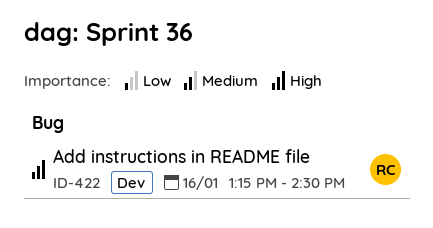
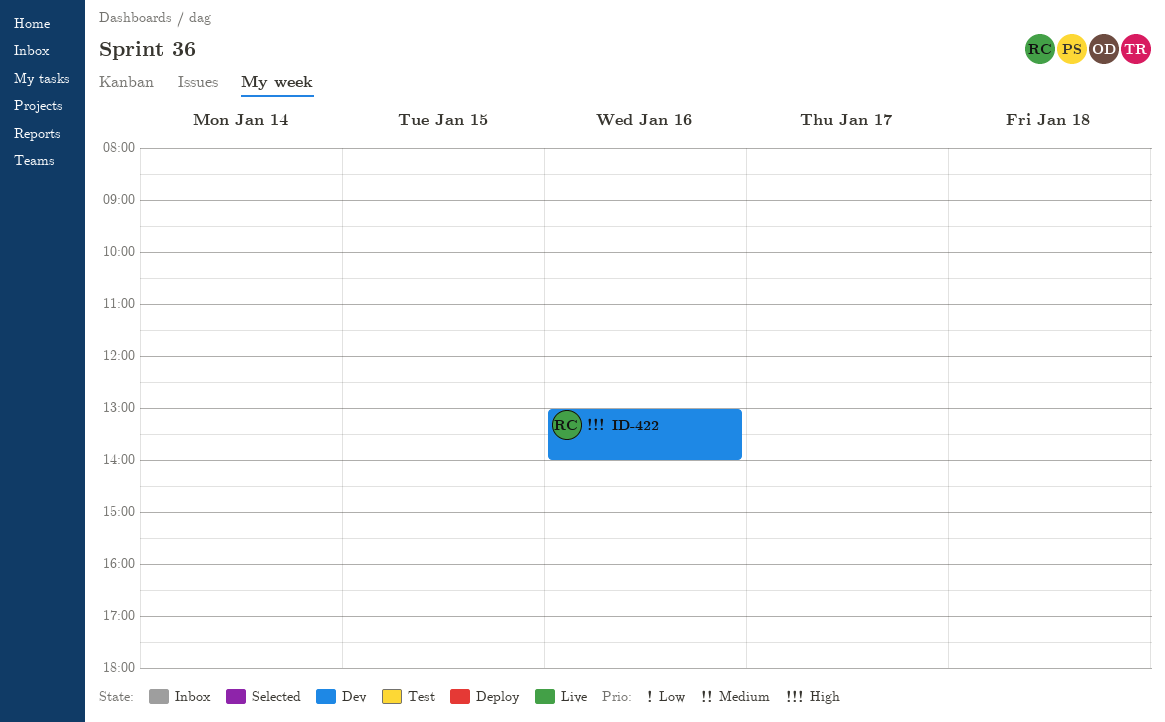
ID-422, begins: 13:15 -> 13:00
ID-422, ends: 14:30 -> 14:00

